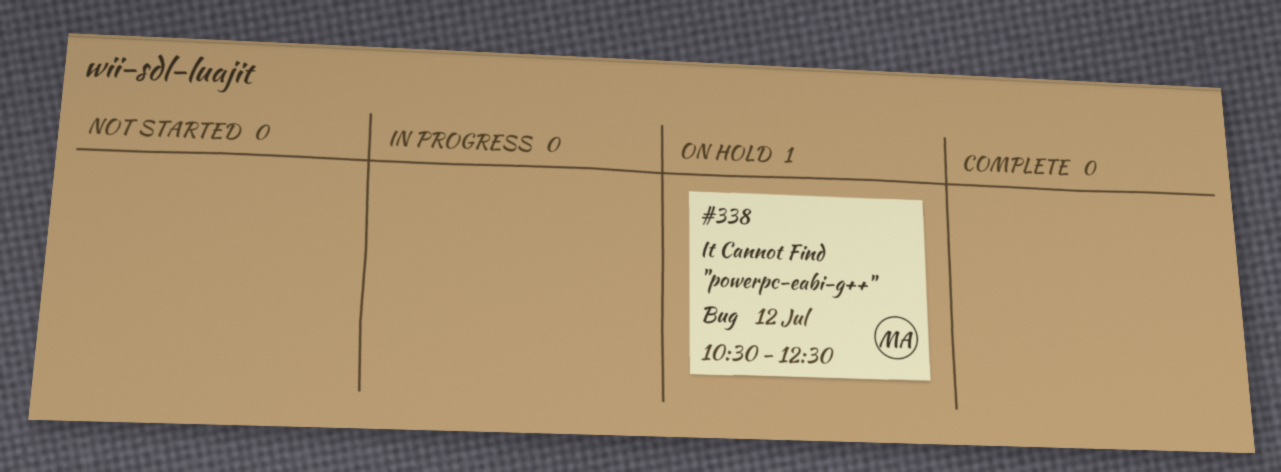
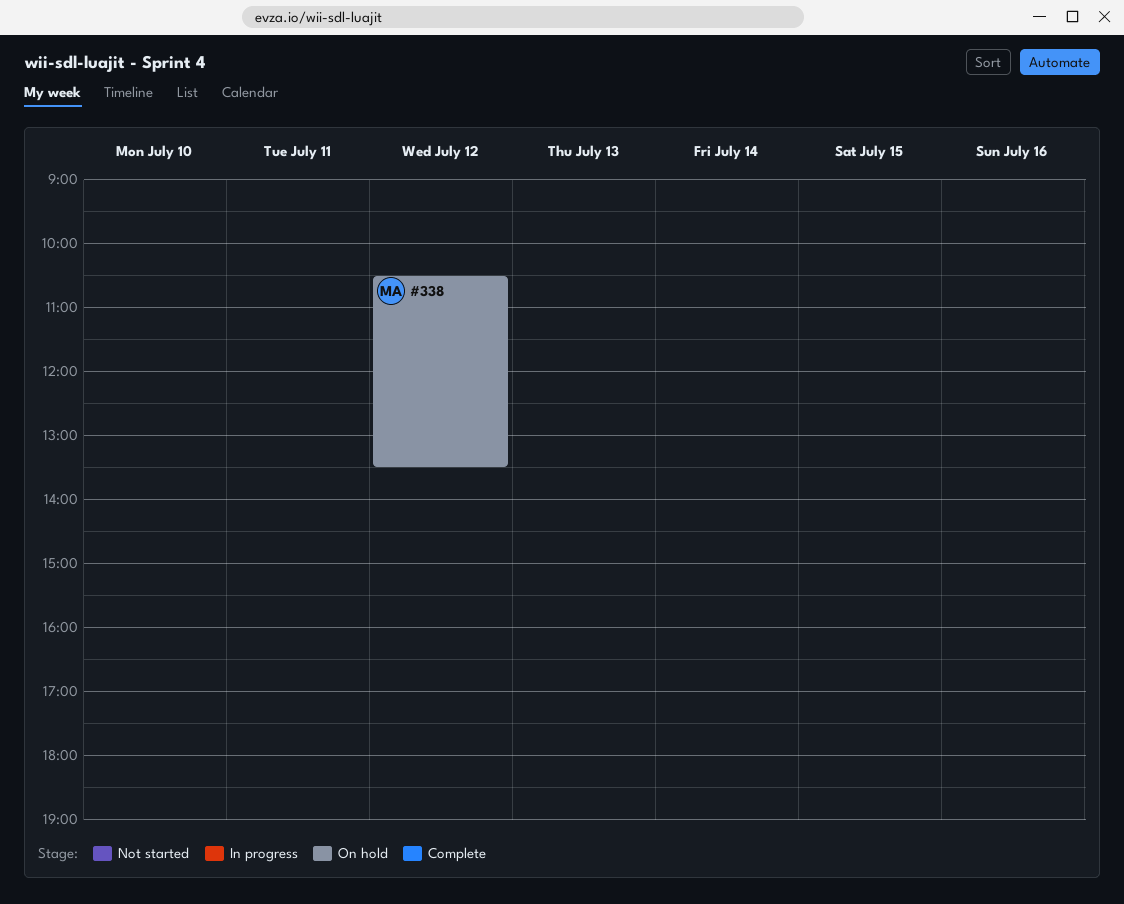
#338, ends: 12:30 -> 13:30

